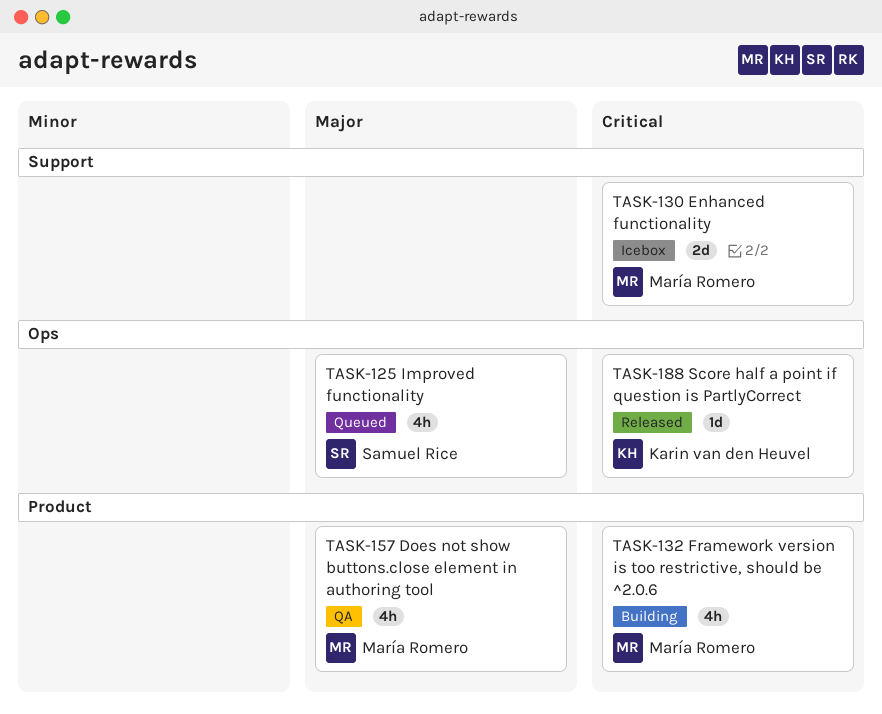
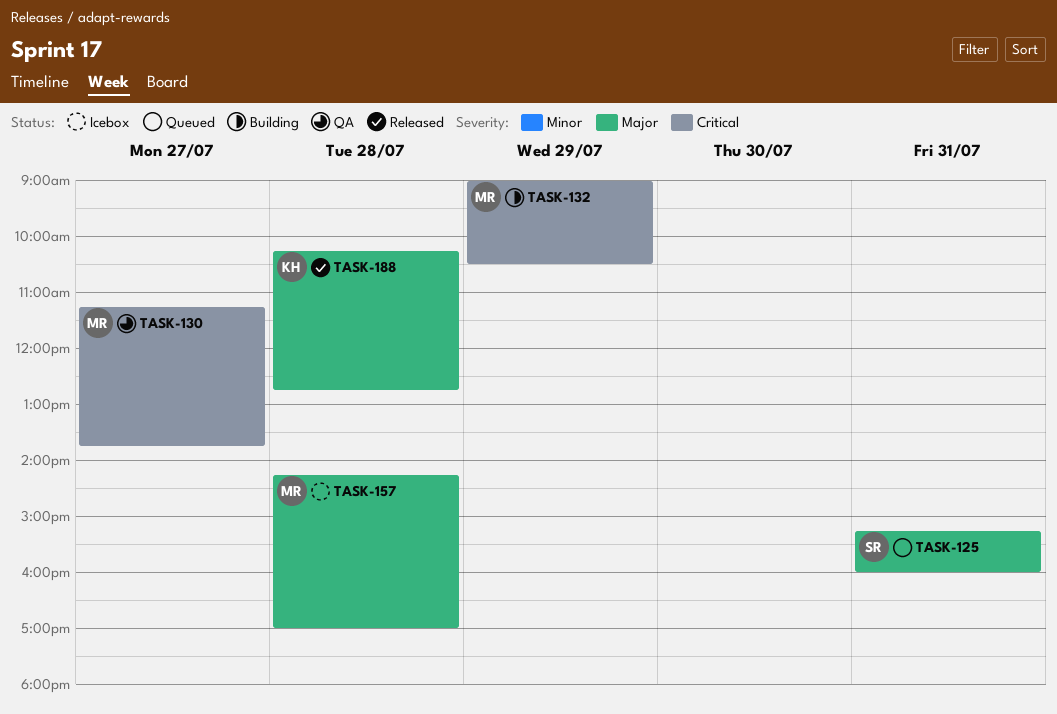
TASK-130, status: Icebox -> QA
TASK-157, status: QA -> Icebox
TASK-188, priority: Critical -> Major

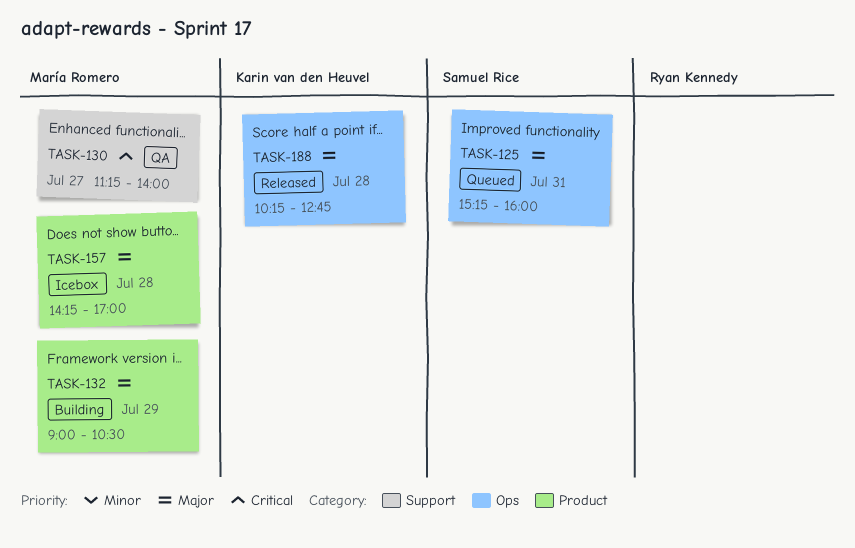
TASK-130, ends: 13:45 -> 14:00
TASK-132, priority: Critical -> Major

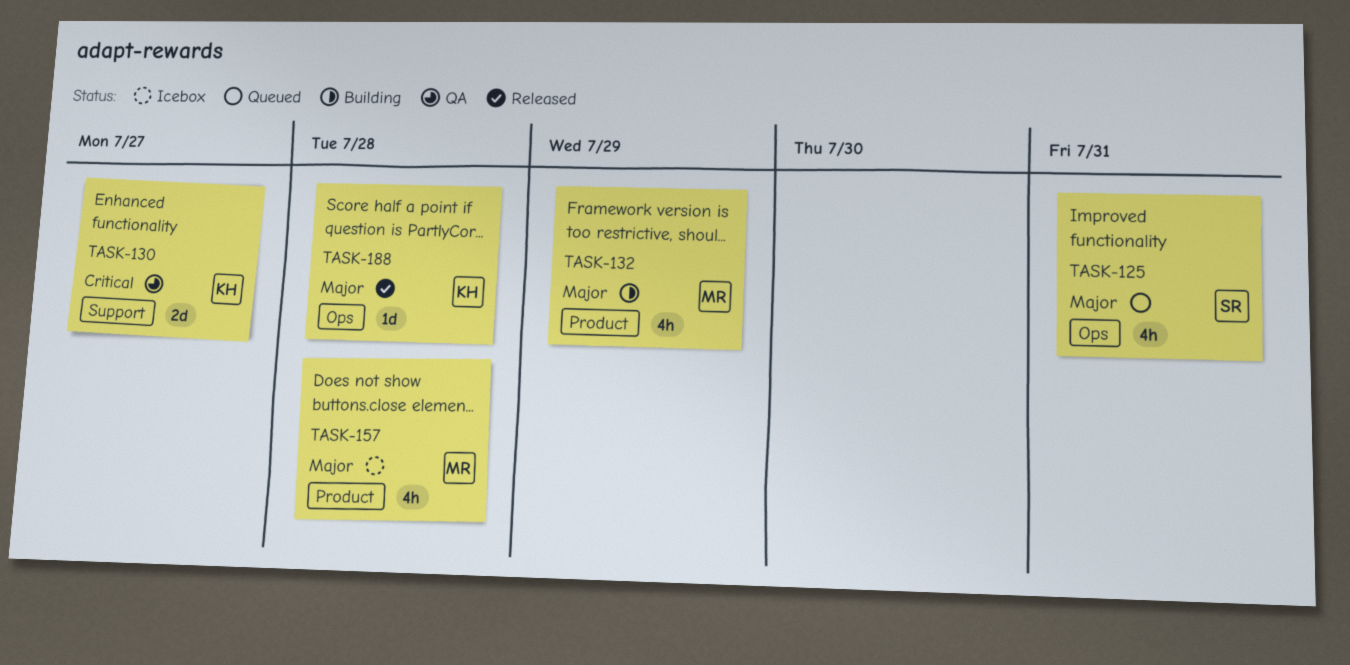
TASK-130, owner: María Romero -> Karin van den Heuvel

